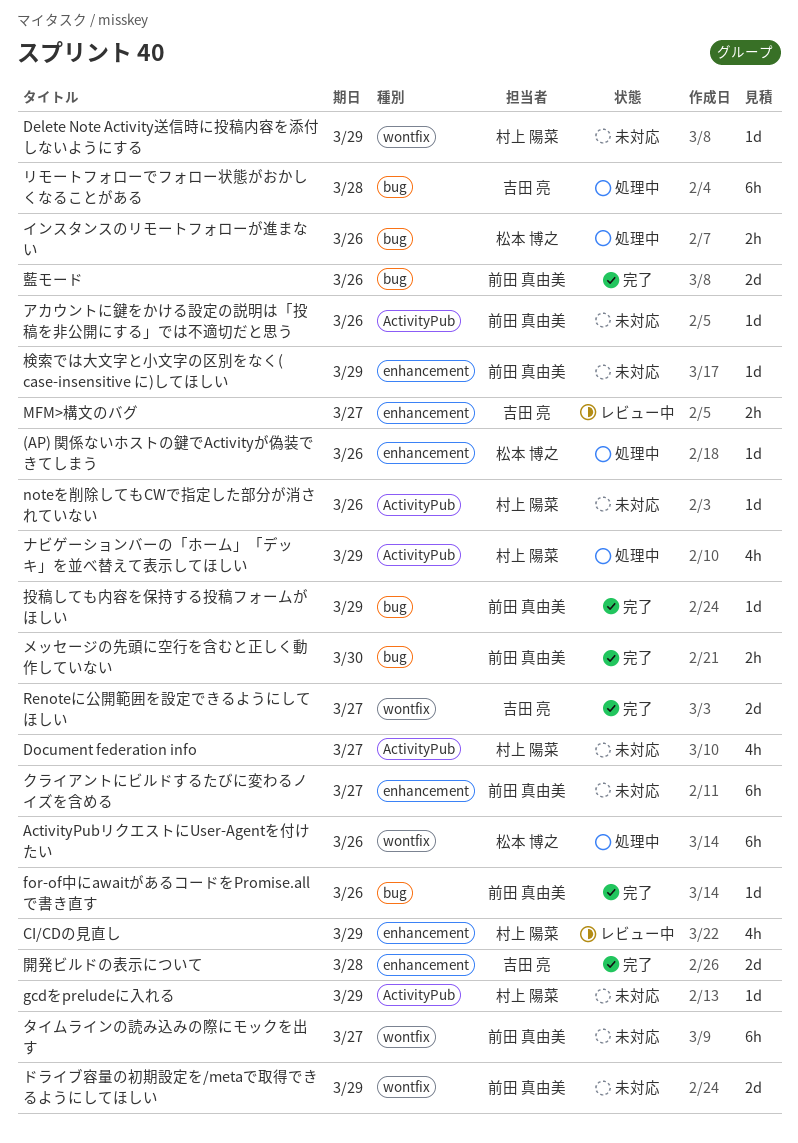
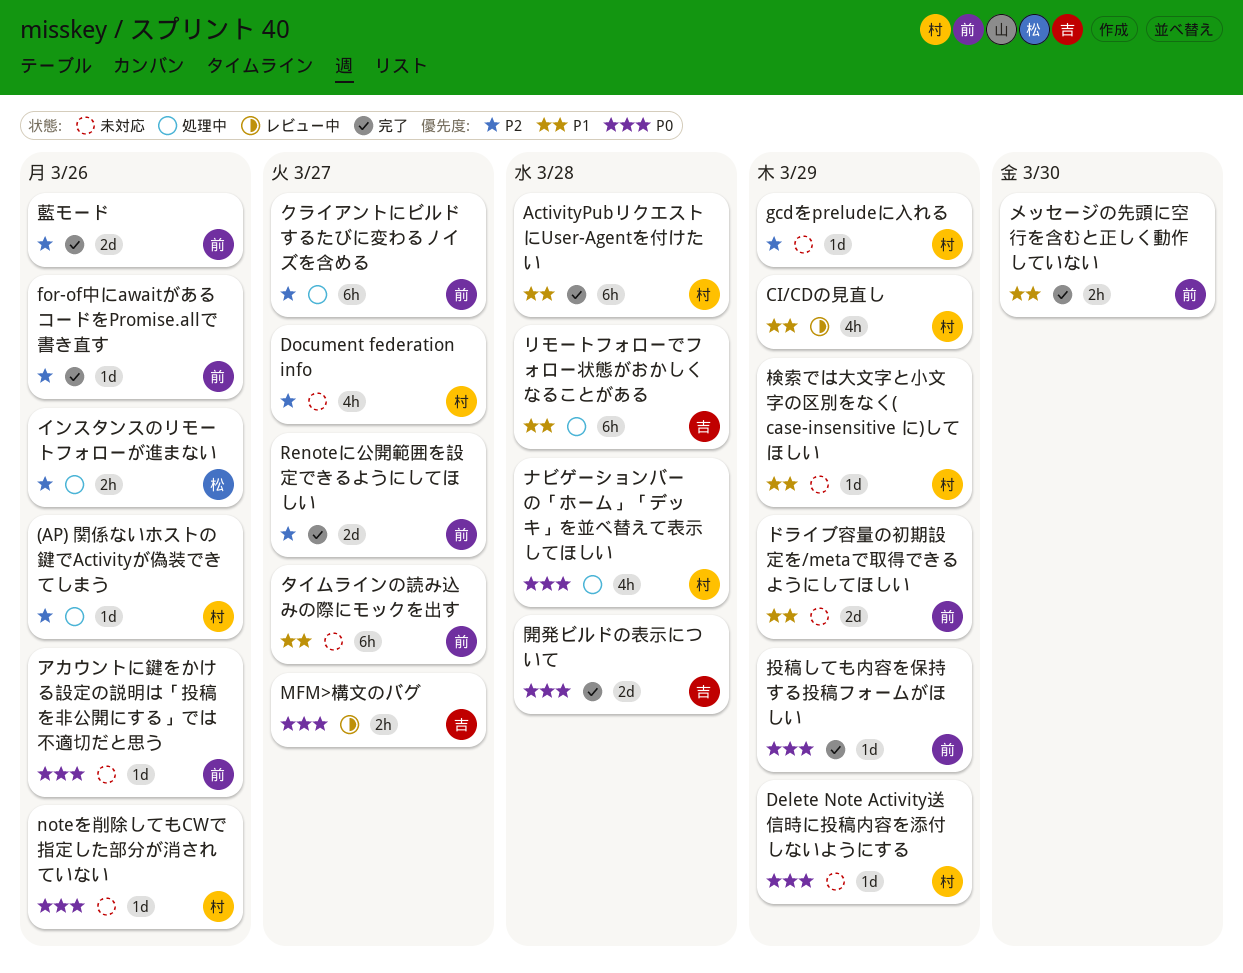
(AP) 関係ないホストの鍵でActivityが偽装できてしまう, owner: 松本 博之 -> 村上 陽菜
ActivityPubリクエストにUser-Agentを付けたい, status: 処理中 -> 完了
ActivityPubリクエストにUser-Agentを付けたい, owner: 松本 博之 -> 村上 陽菜
ActivityPubリクエストにUser-Agentを付けたい, due: Mar 26 -> Mar 28
Renoteに公開範囲を設定できるようにしてほしい, owner: 吉田 亮 -> 前田 真由美
クライアントにビルドするたびに変わるノイズを含める, status: 未対応 -> 処理中
ナビゲーションバーの「ホーム」「デッキ」を並べ替えて表示してほしい, due: Mar 29 -> Mar 28
検索では大文字と小文字の区別をなく( case-insensitive に)してほしい, owner: 前田 真由美 -> 村上 陽菜

